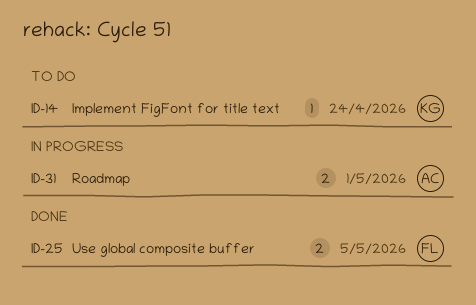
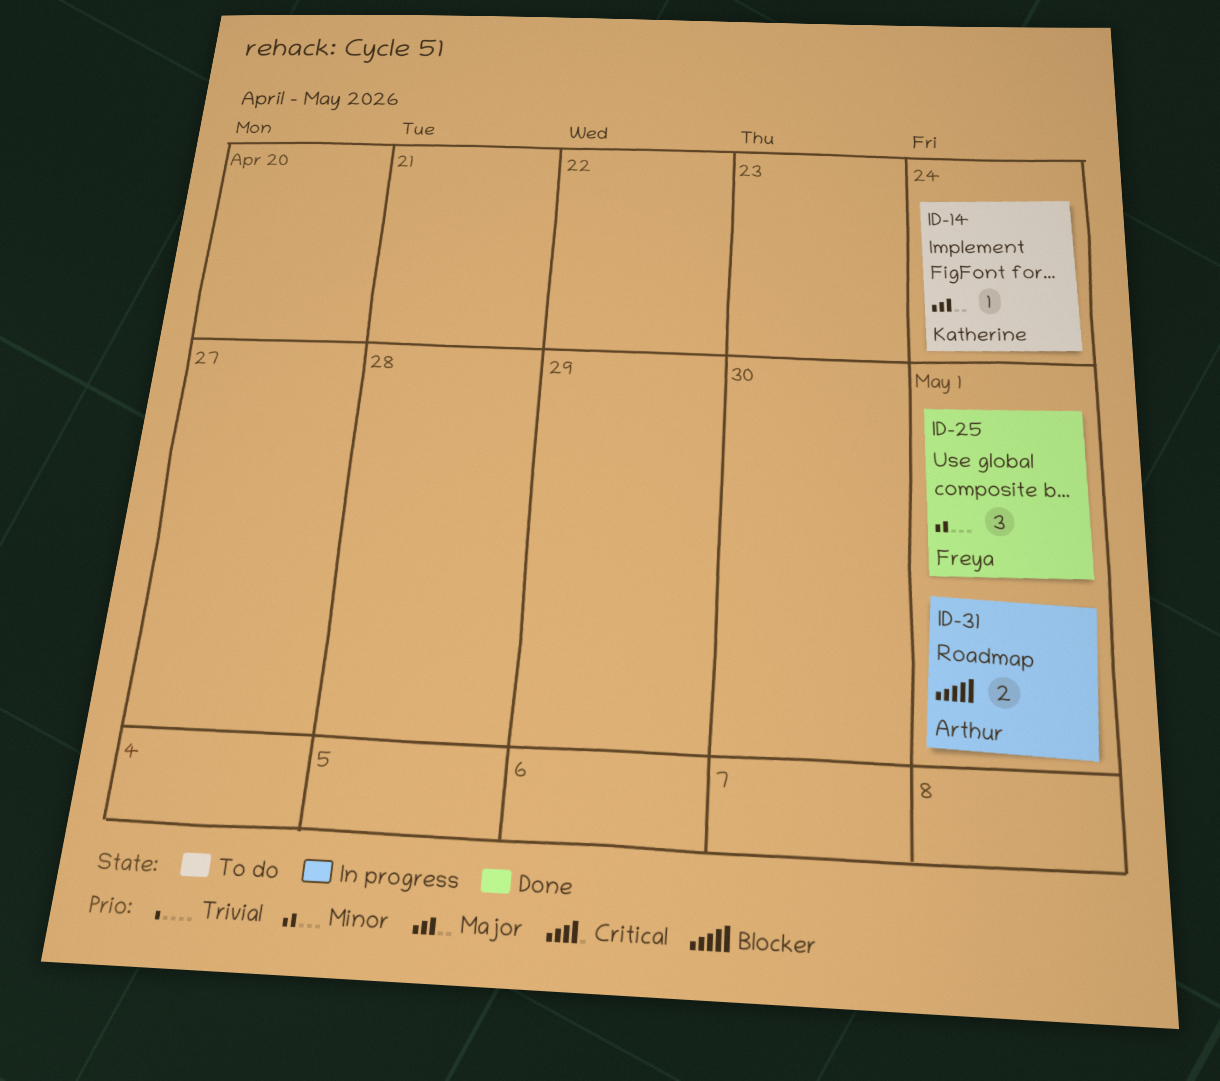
ID-25, estimate: 2 -> 3
ID-25, due: May 5 -> May 1

